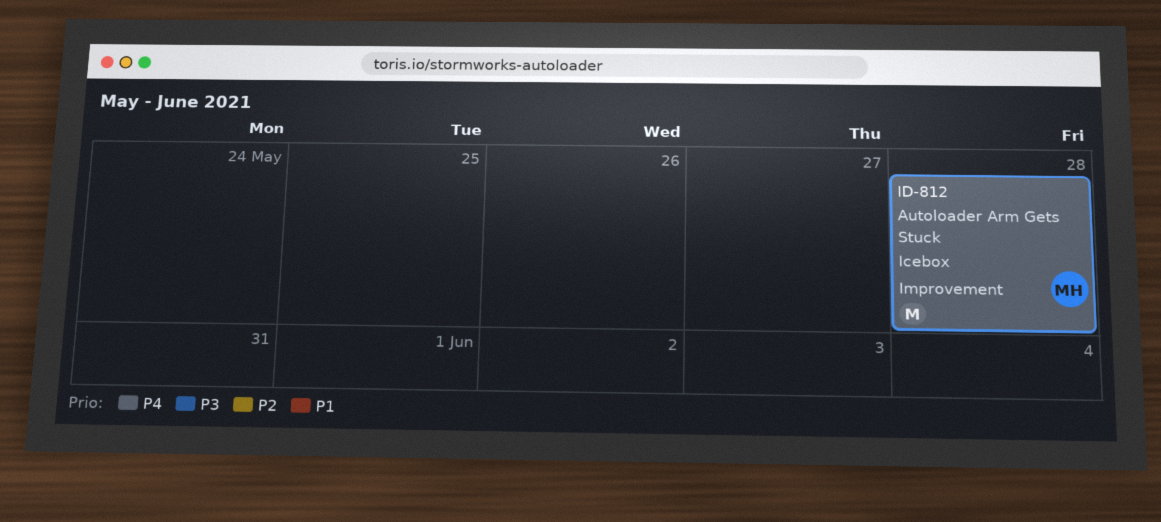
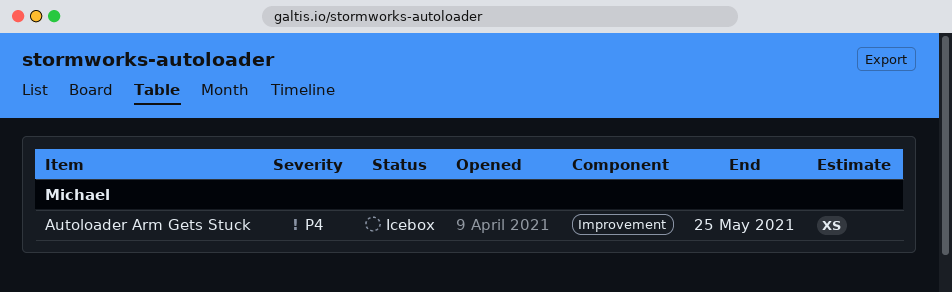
Autoloader Arm Gets Stuck, estimate: M -> XS
Autoloader Arm Gets Stuck, due: May 28 -> May 25

